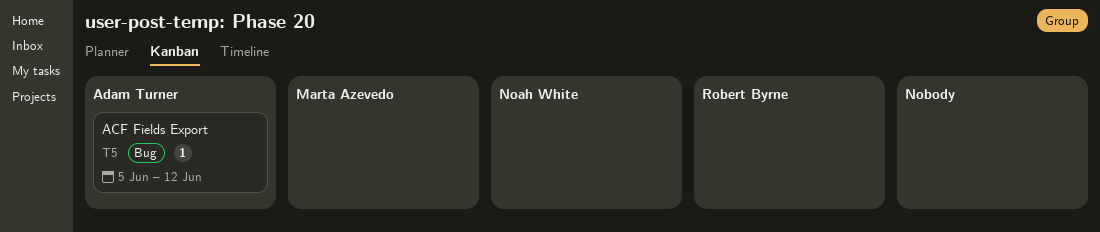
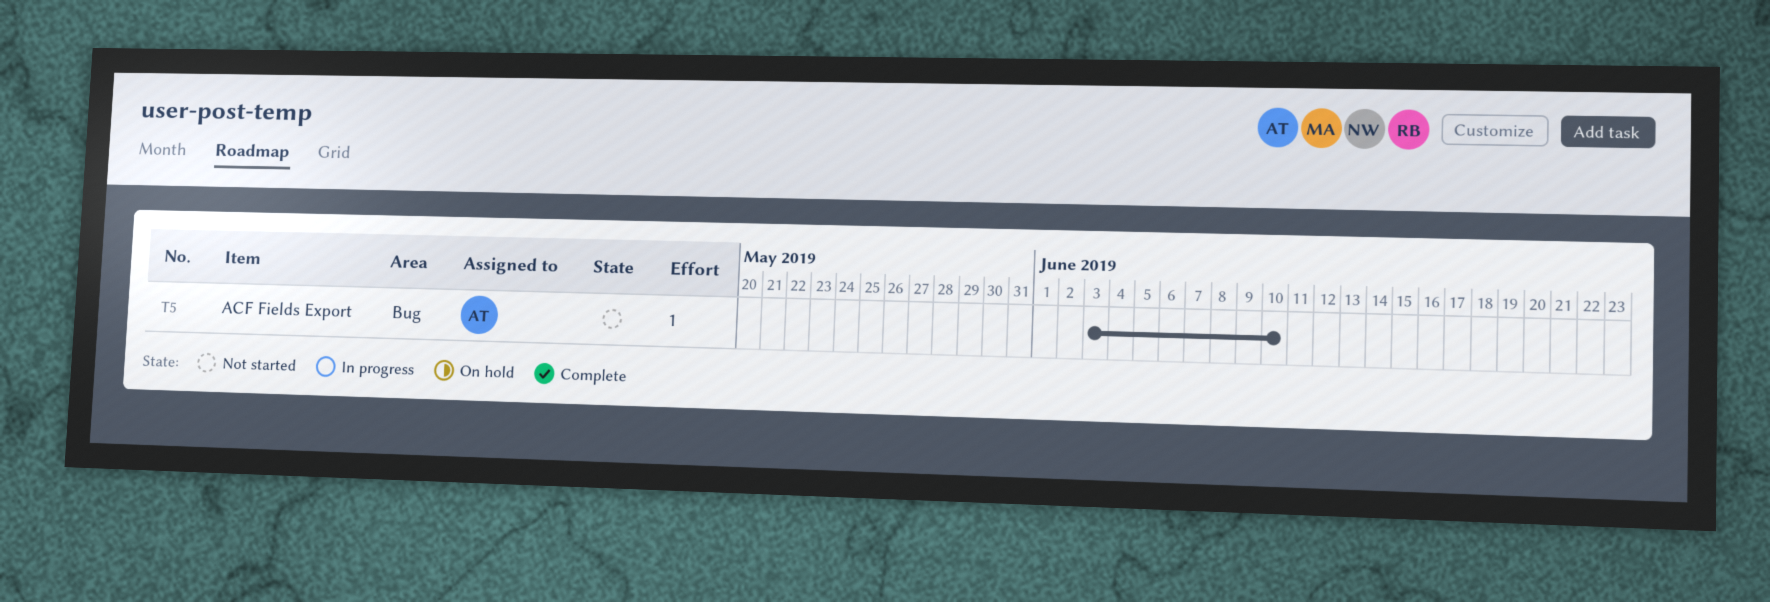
T5, start: Jun 5 -> Jun 3
T5, due: Jun 12 -> Jun 10

